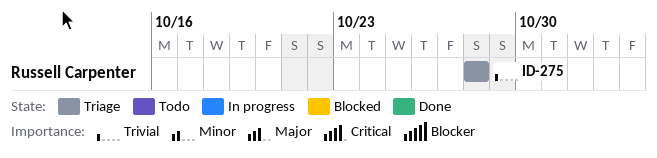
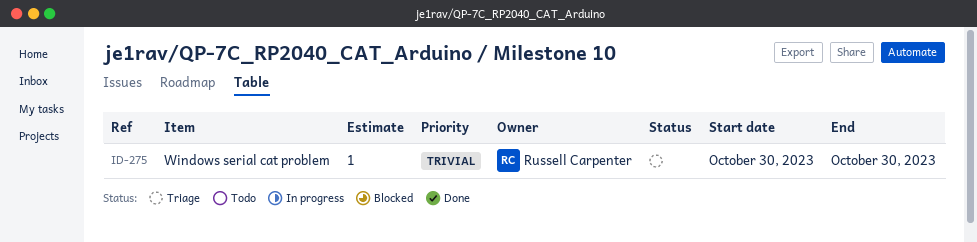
ID-275, start: Oct 28 -> Oct 30
ID-275, due: Oct 28 -> Oct 30

